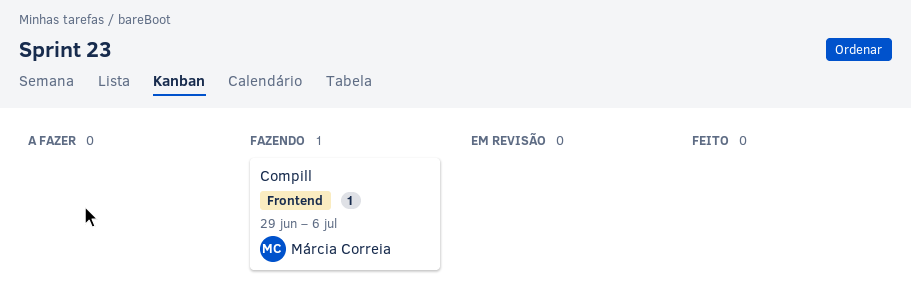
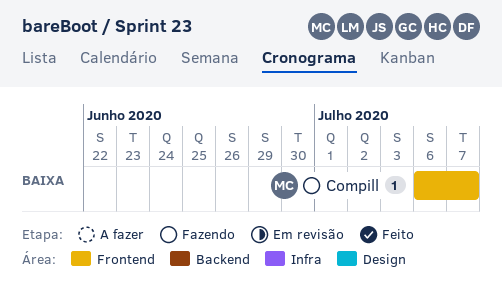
Compill, start: Jun 29 -> Jul 6
Compill, due: Jul 6 -> Jul 7

